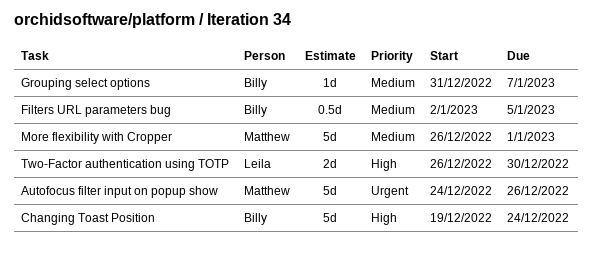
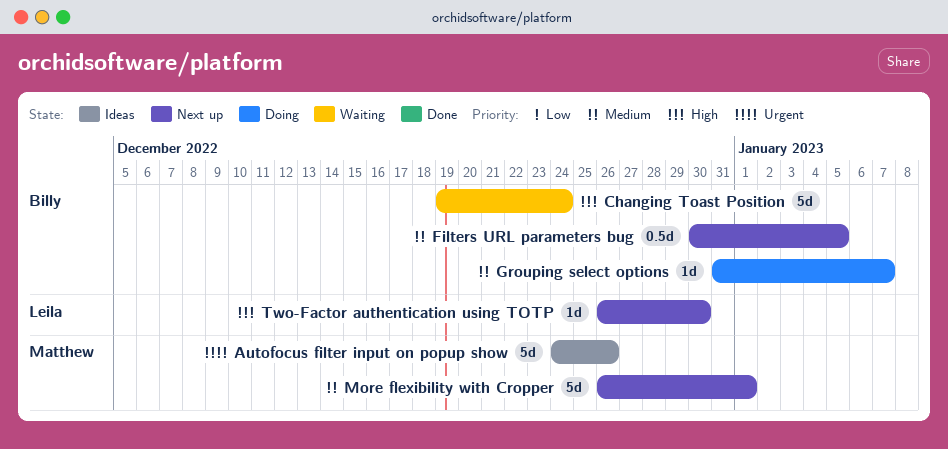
Filters URL parameters bug, start: Jan 2 -> Dec 30
Two-Factor authentication using TOTP, estimate: 2d -> 1d

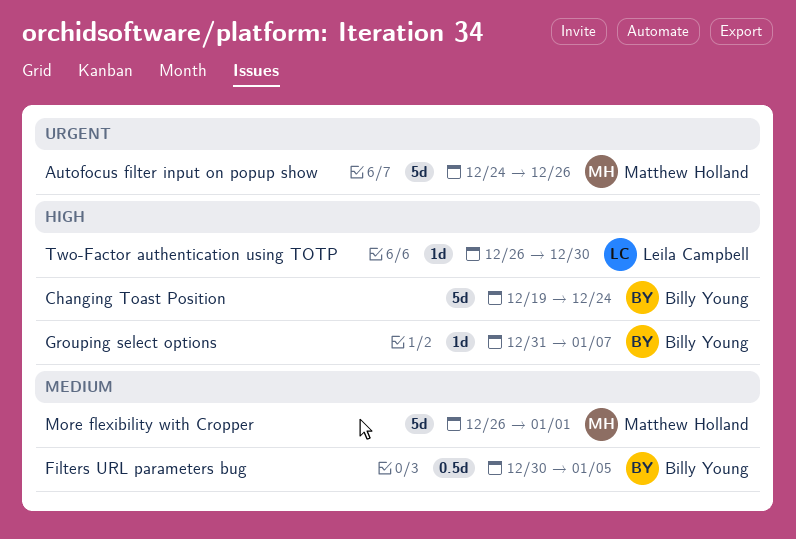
Grouping select options, priority: Medium -> High

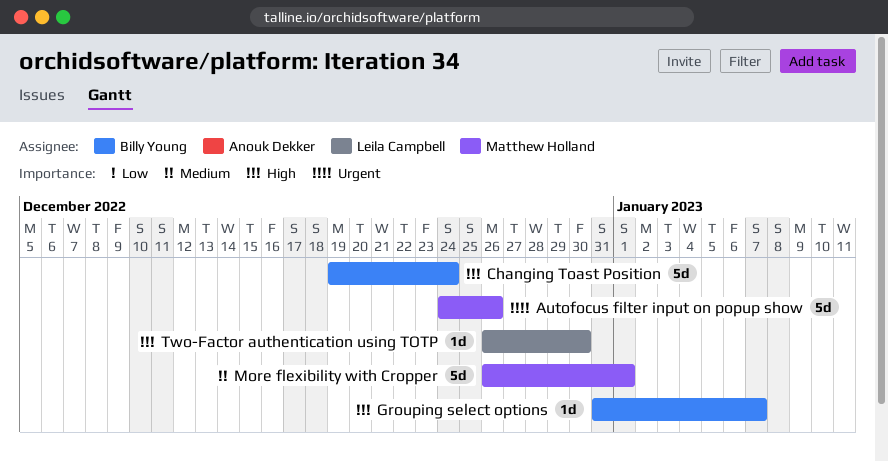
Filters URL parameters bug: present -> none

